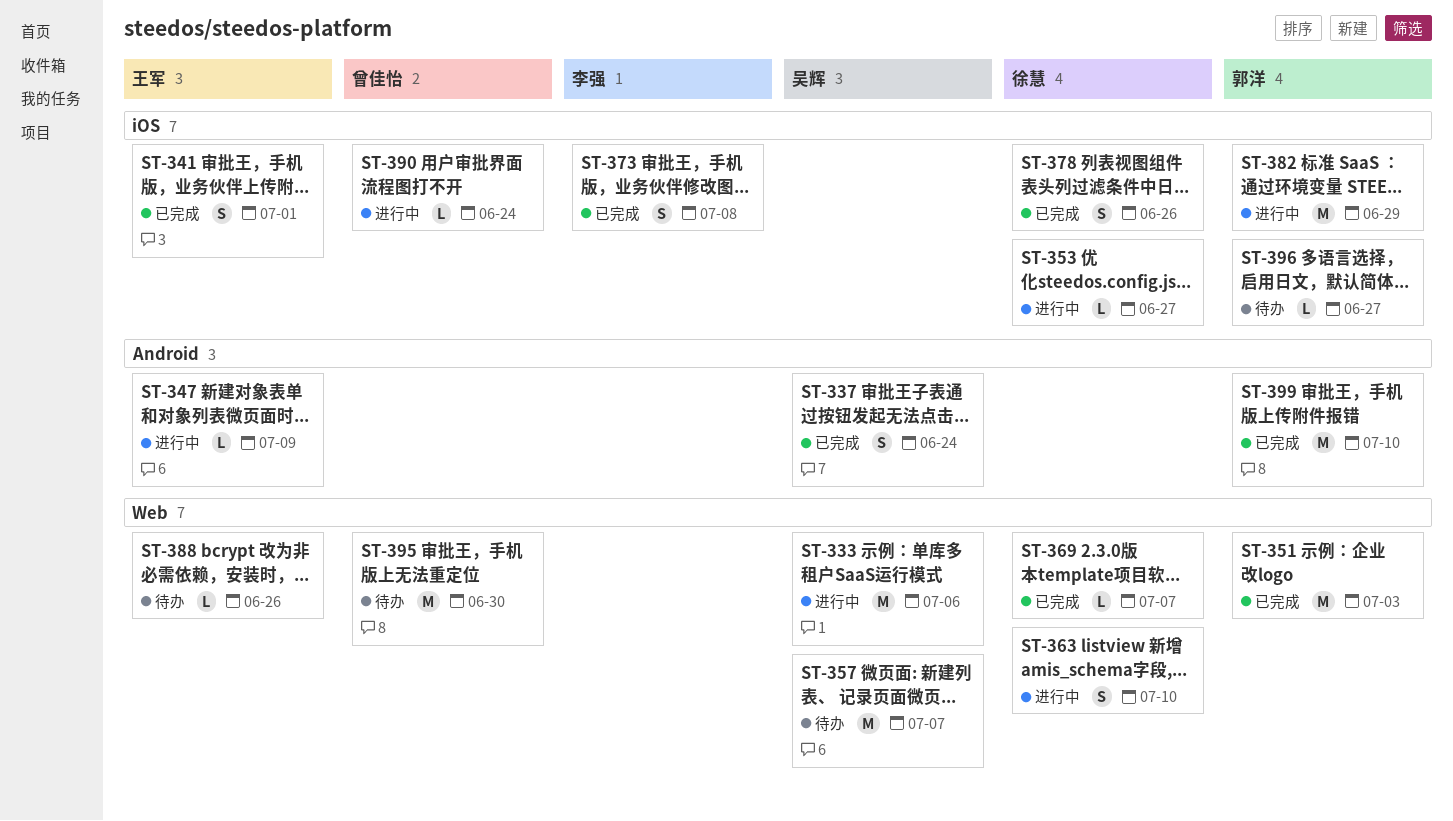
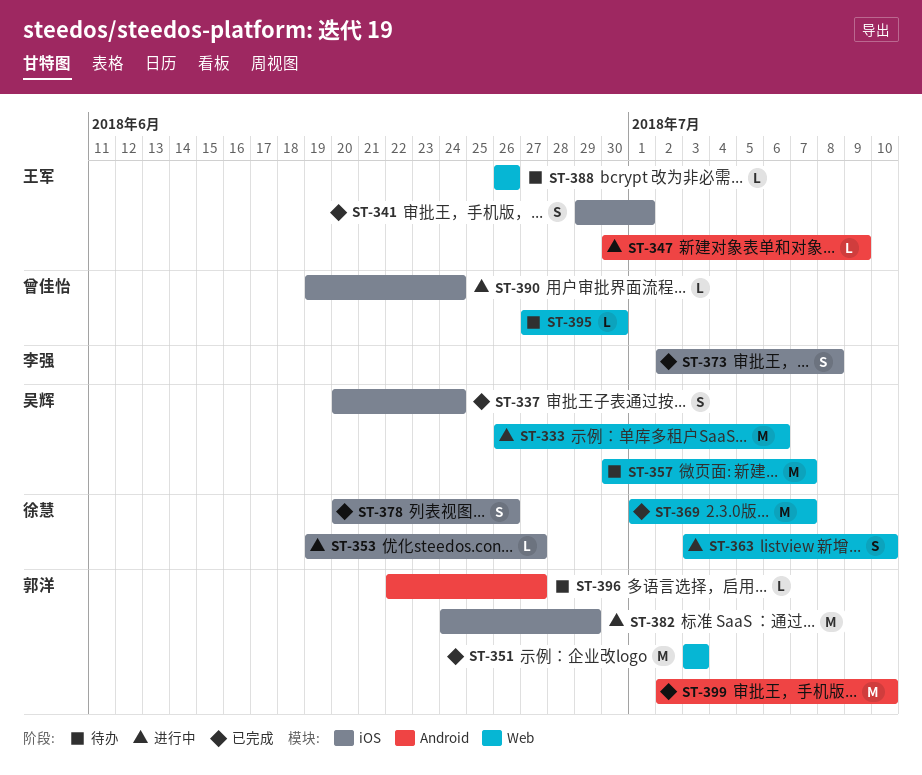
ST-337, label: Android -> iOS
ST-369, estimate: L -> M
ST-395, estimate: M -> L
ST-396, label: iOS -> Android

